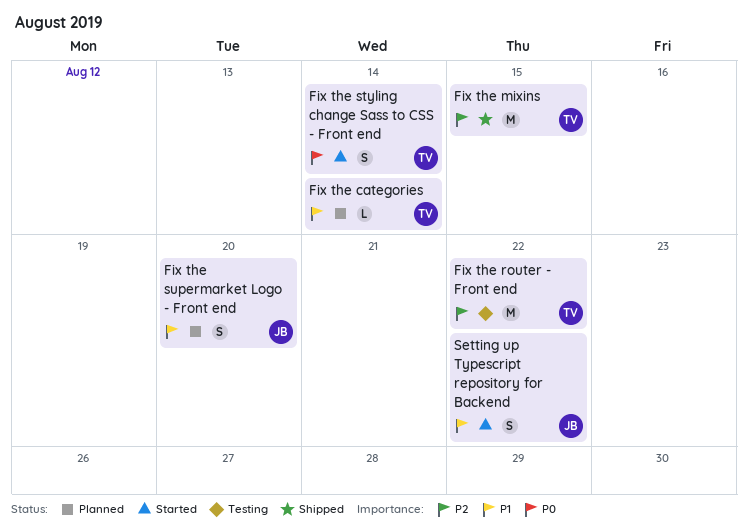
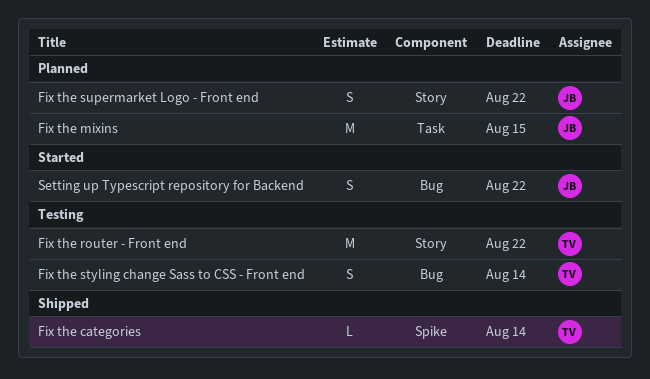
Fix the categories, status: Planned -> Shipped
Fix the mixins, status: Shipped -> Planned
Fix the mixins, owner: TV -> JB
Fix the styling change Sass to CSS - Front end, status: Started -> Testing
Fix the supermarket Logo - Front end, due: Aug 20 -> Aug 22

